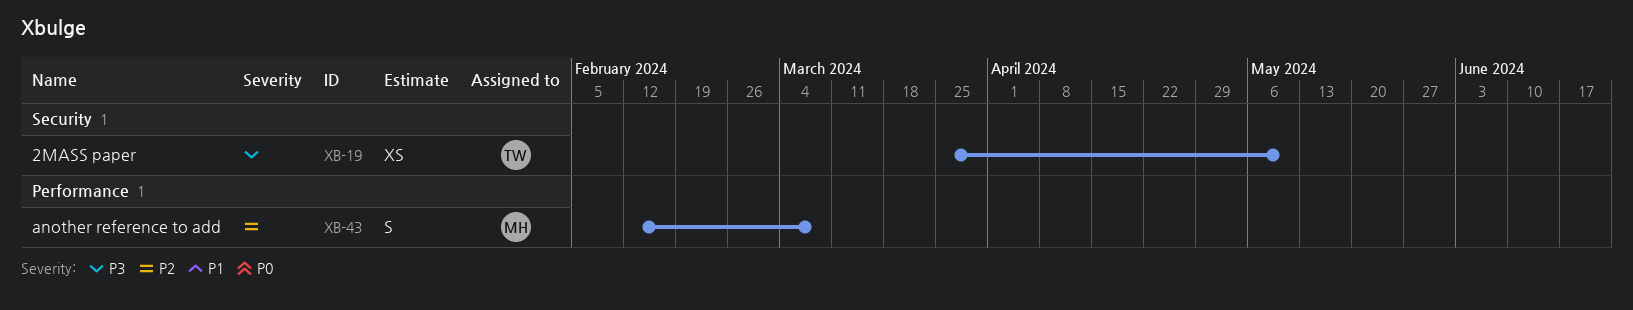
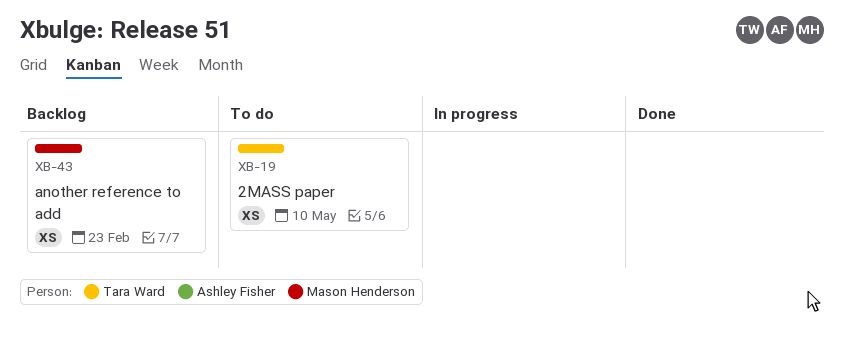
XB-43, estimate: S -> XS
XB-43, due: Mar 8 -> Feb 23

